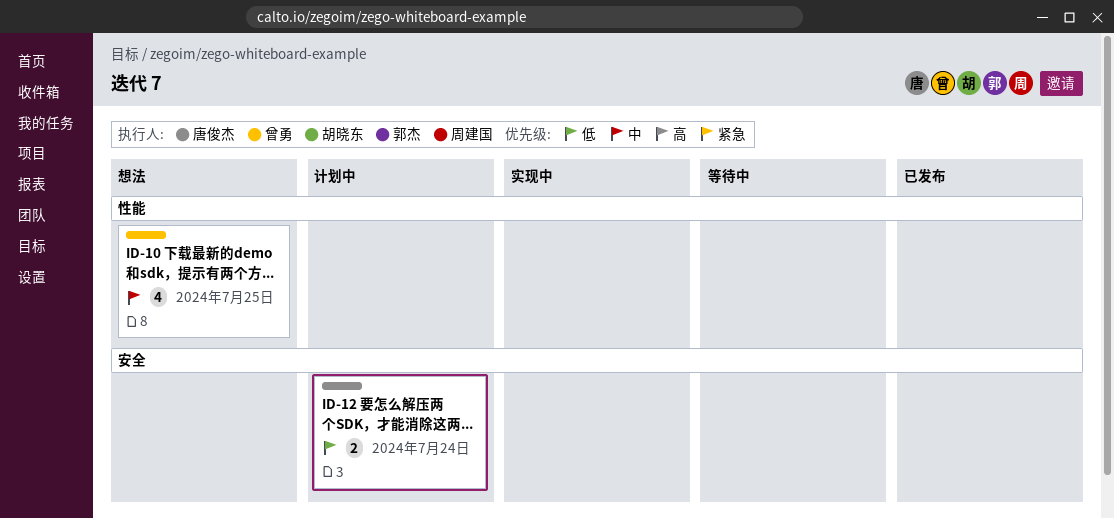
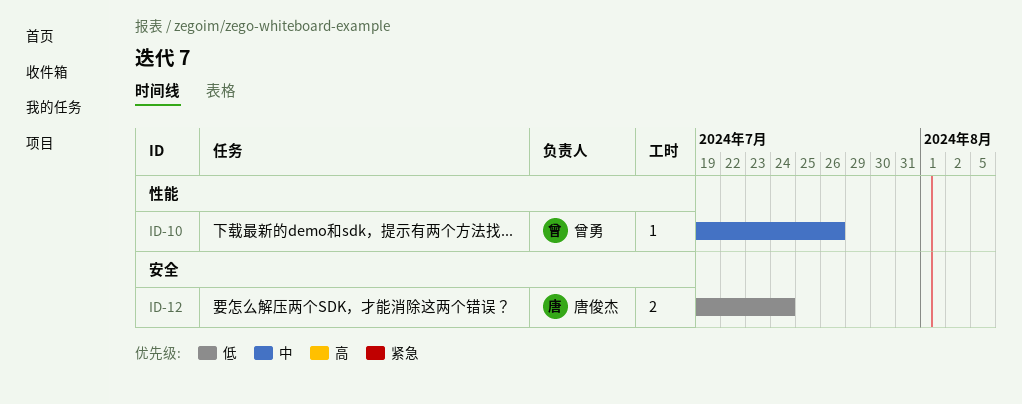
ID-10, estimate: 4 -> 1
ID-10, due: Jul 25 -> Jul 26

